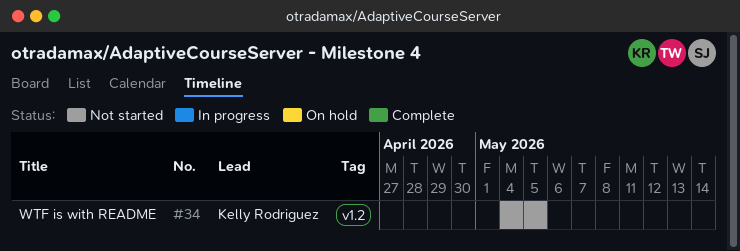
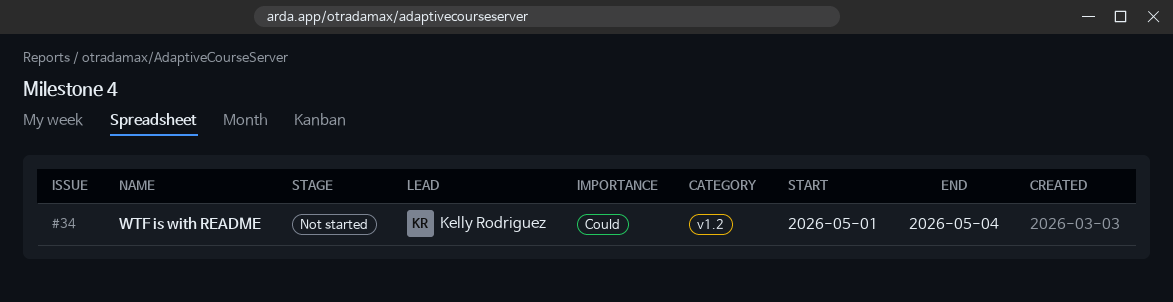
#34, start: May 4 -> May 1
#34, due: May 5 -> May 4

